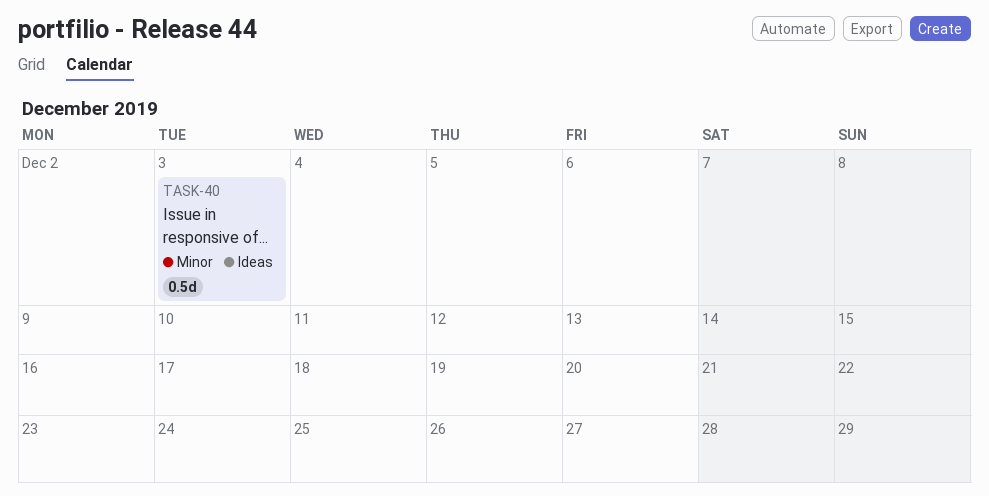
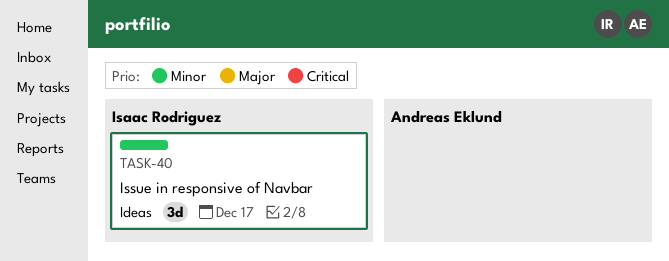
TASK-40, estimate: 0.5d -> 3d
TASK-40, due: Dec 3 -> Dec 17

